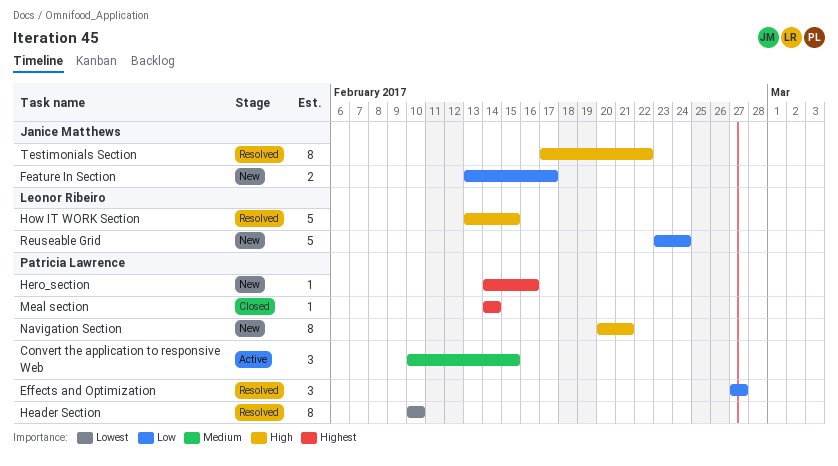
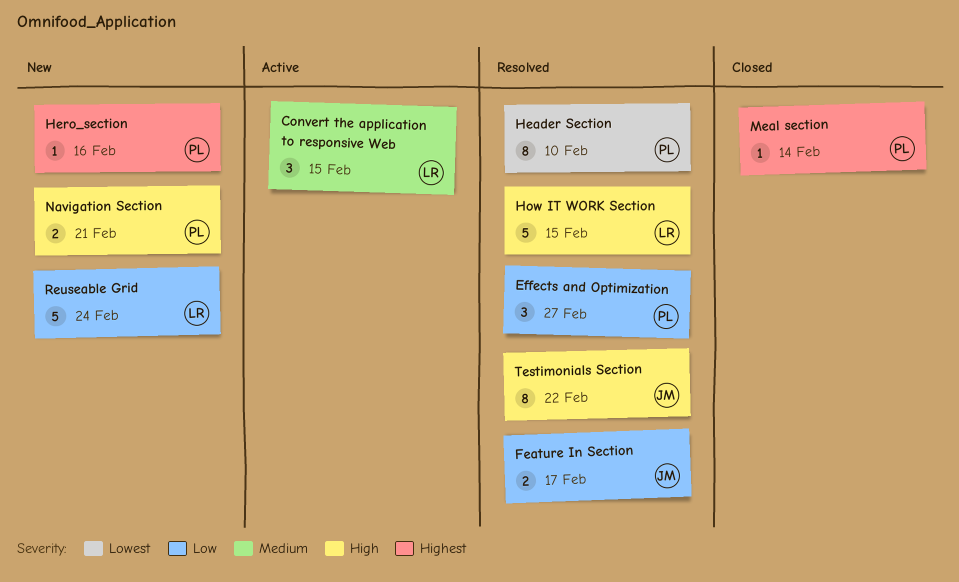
Convert the application to responsive Web, owner: Patricia Lawrence -> Leonor Ribeiro
Feature In Section, status: New -> Resolved
Navigation Section, estimate: 8 -> 2

